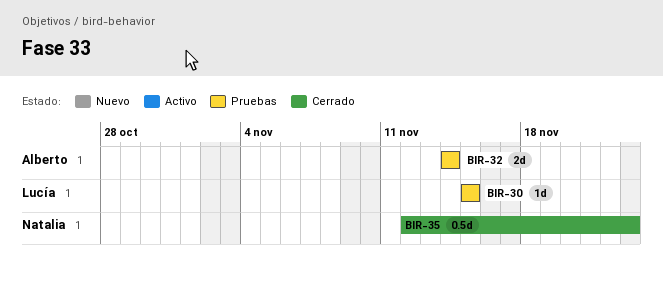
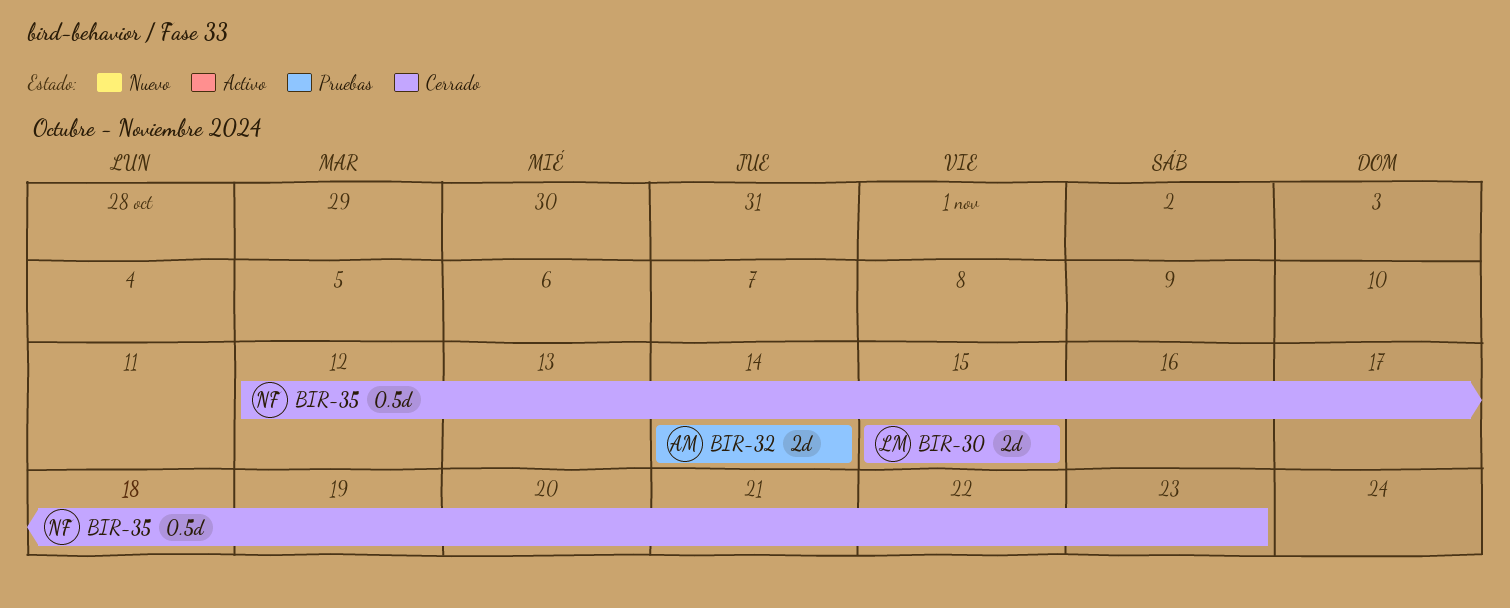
BIR-30, status: Pruebas -> Cerrado
BIR-30, estimate: 1d -> 2d

